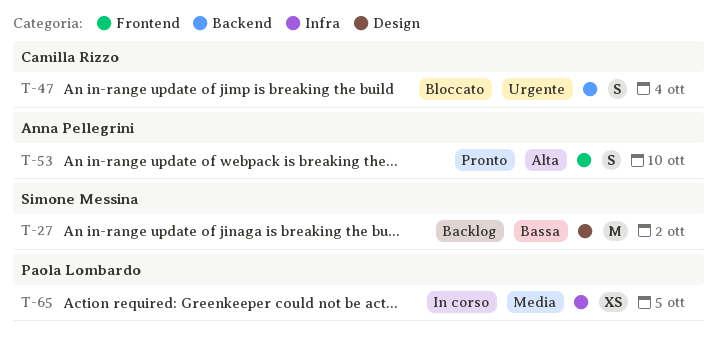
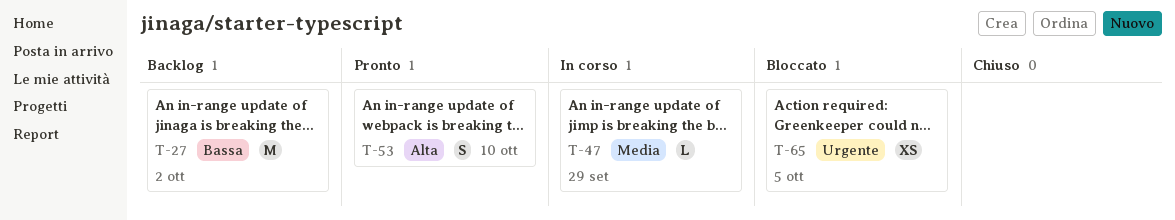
T-47, status: Bloccato -> In corso
T-47, priority: Urgente -> Media
T-47, estimate: S -> L
T-47, due: Oct 4 -> Sep 29
T-65, status: In corso -> Bloccato
T-65, priority: Media -> Urgente

